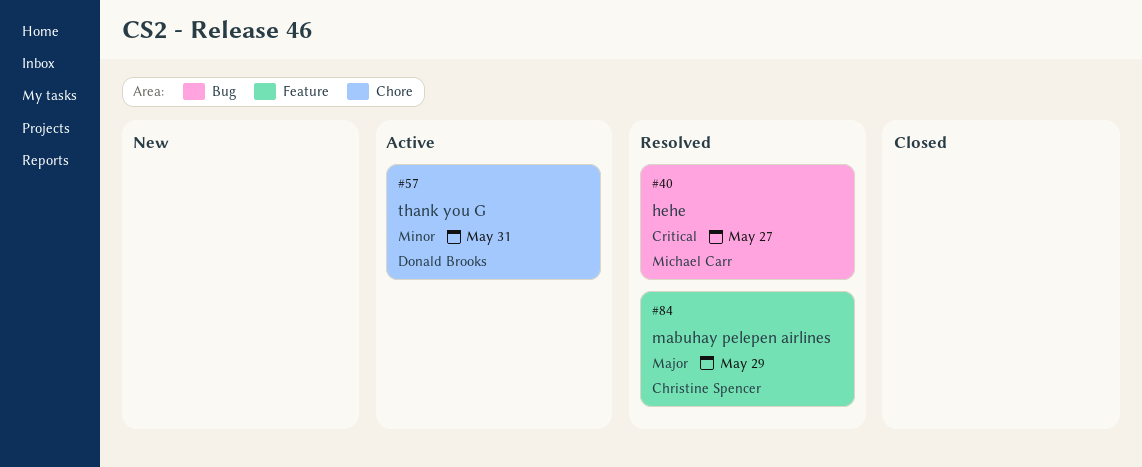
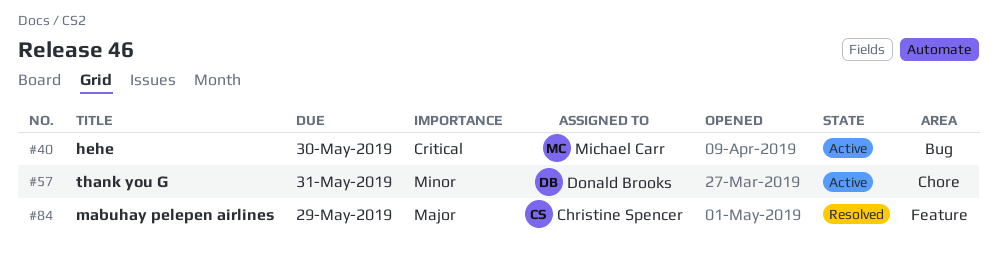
#40, status: Resolved -> Active
#40, due: May 27 -> May 30

